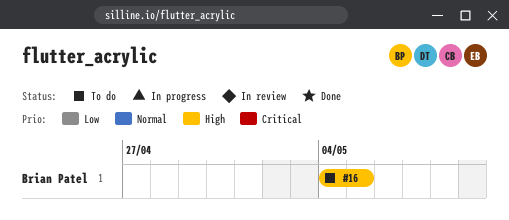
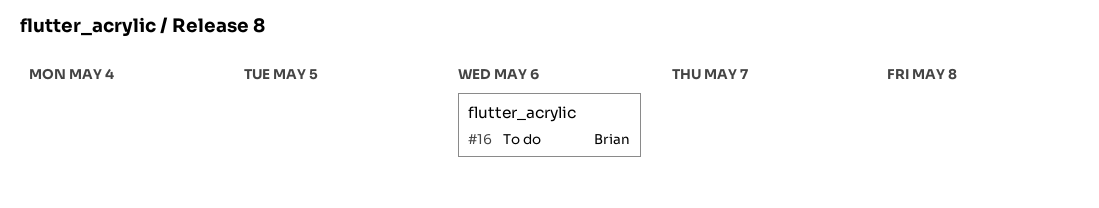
#16, due: May 5 -> May 6

